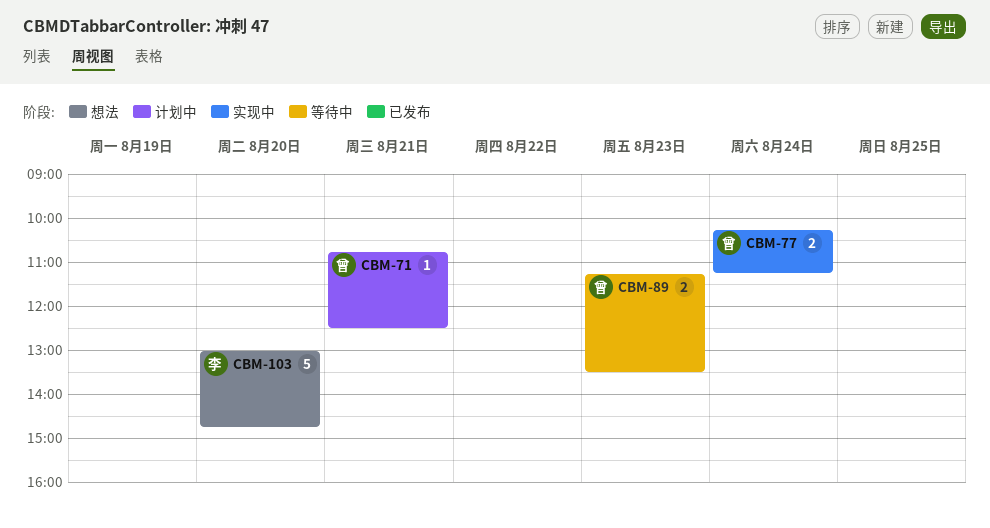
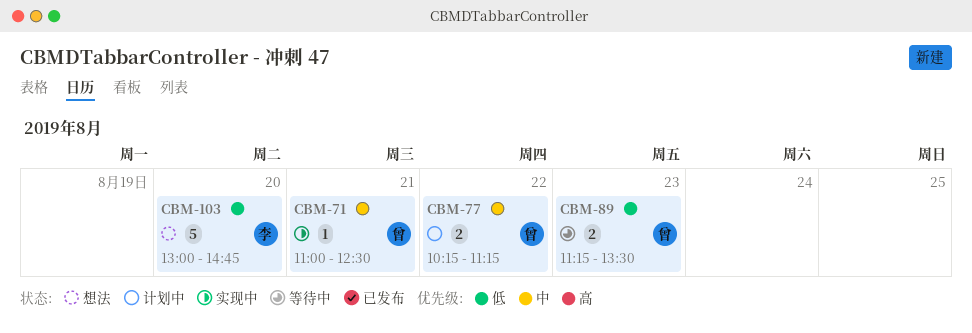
CBM-71, status: 计划中 -> 实现中
CBM-71, begins: 10:45 -> 11:00
CBM-77, status: 实现中 -> 计划中
CBM-77, day: Aug 24 -> Aug 22

